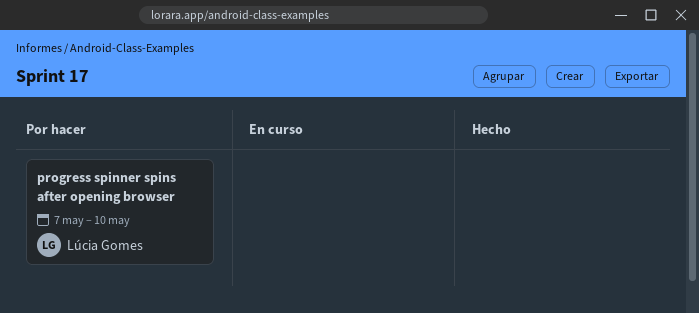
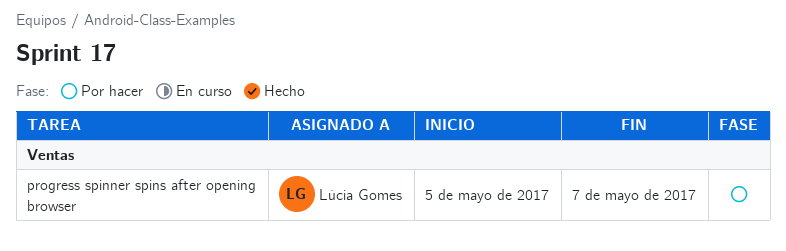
progress spinner spins after opening browser, start: May 7 -> May 5
progress spinner spins after opening browser, due: May 10 -> May 7

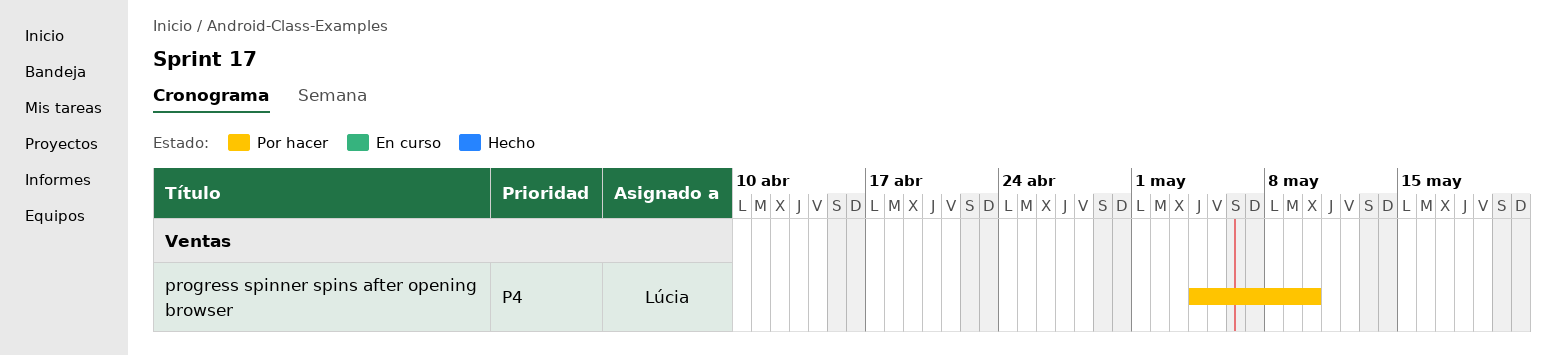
progress spinner spins after opening browser, start: May 5 -> May 4
progress spinner spins after opening browser, due: May 7 -> May 10

